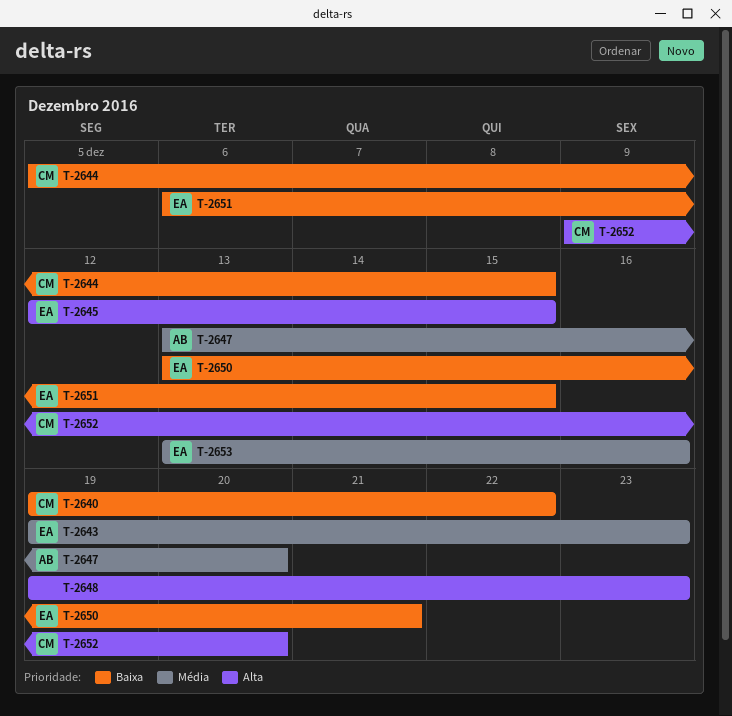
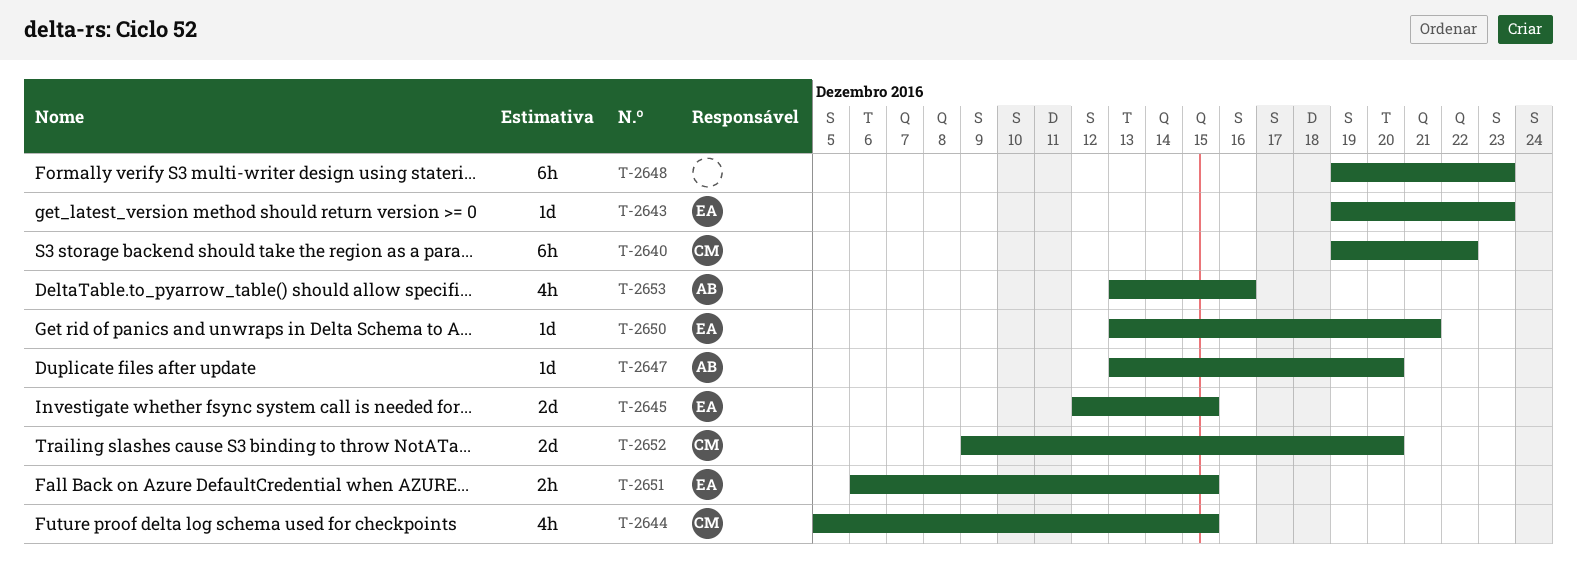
T-2653, owner: EA -> AB

